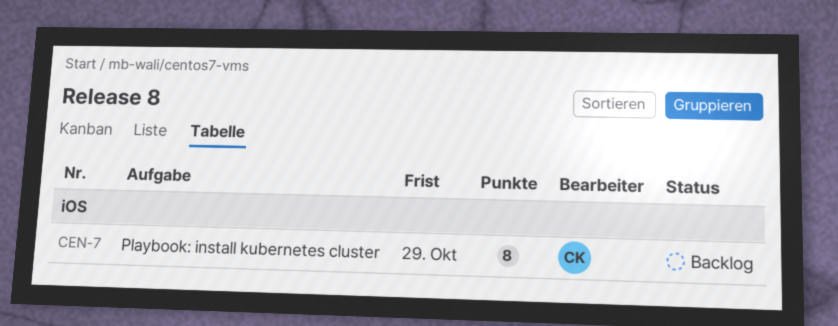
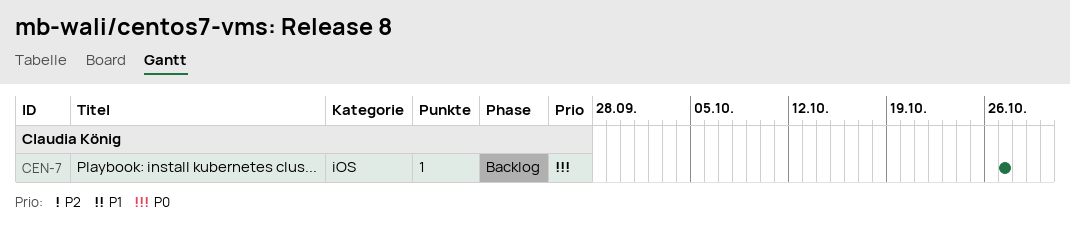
CEN-7, estimate: 8 -> 1
CEN-7, due: Oct 29 -> Oct 27

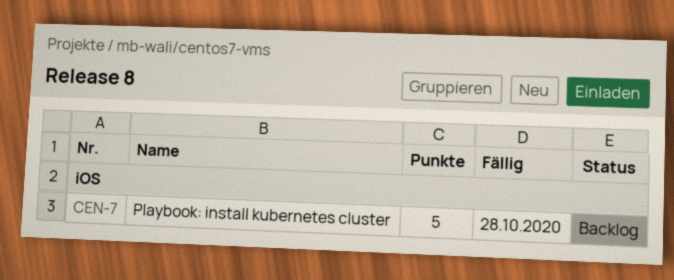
CEN-7, estimate: 1 -> 5
CEN-7, due: Oct 27 -> Oct 28

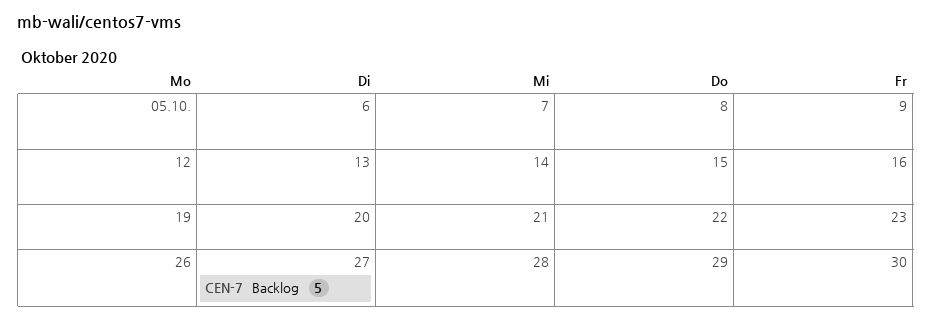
CEN-7, due: Oct 28 -> Oct 27

